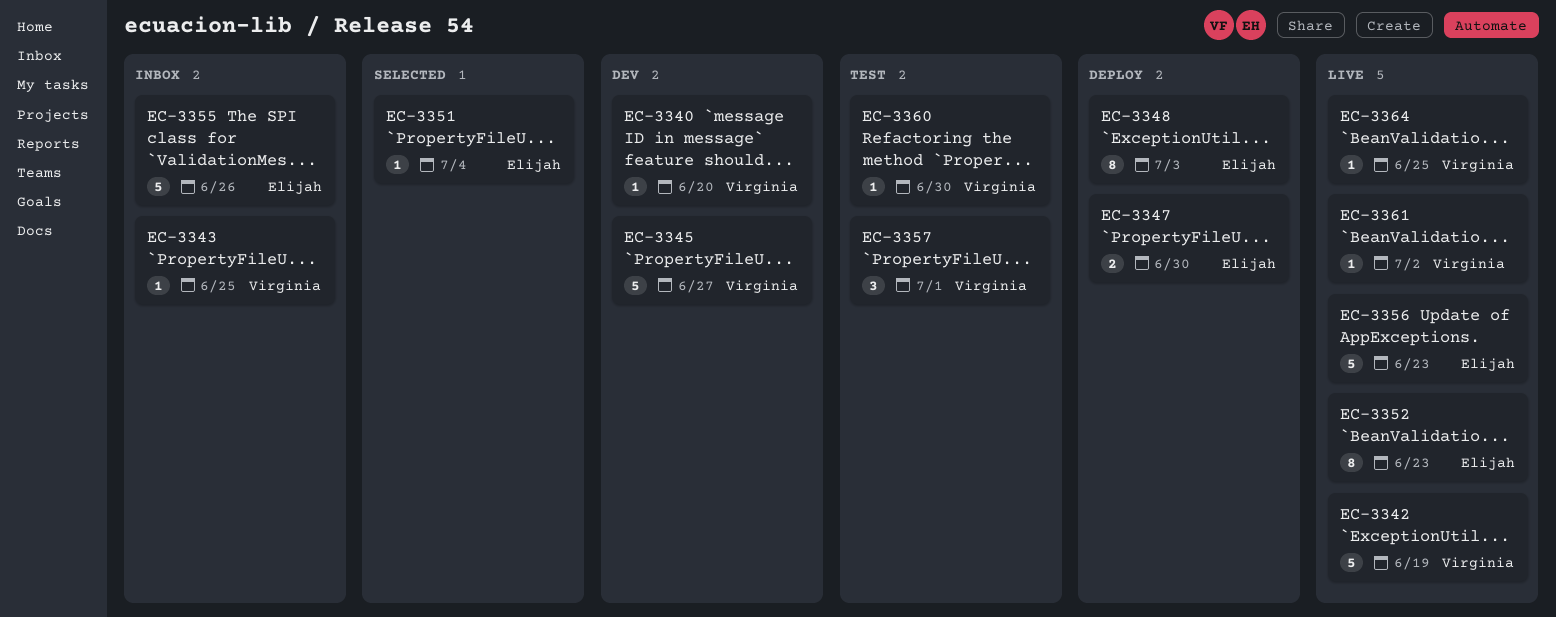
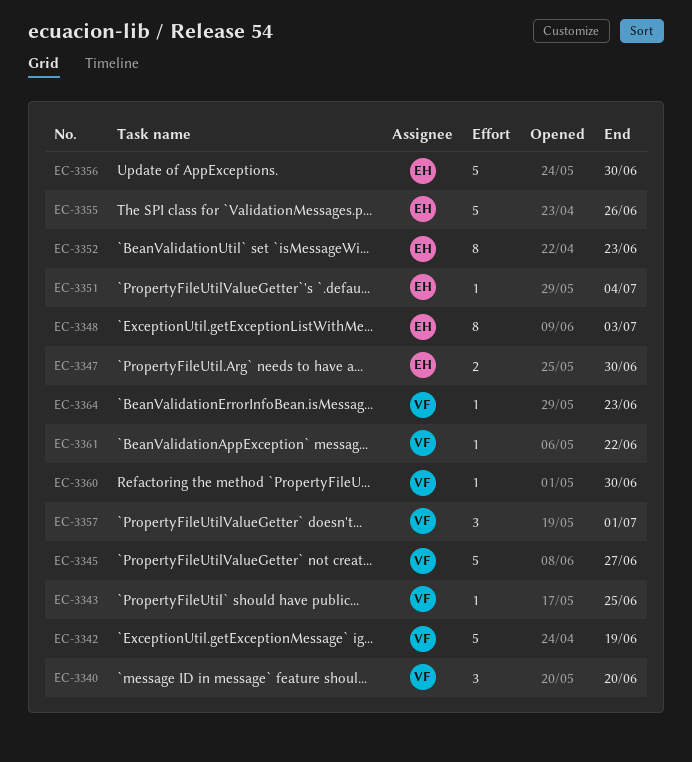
EC-3340, estimate: 1 -> 3
EC-3356, due: Jun 23 -> Jun 30
EC-3361, due: Jul 2 -> Jun 22
EC-3364, due: Jun 25 -> Jun 23

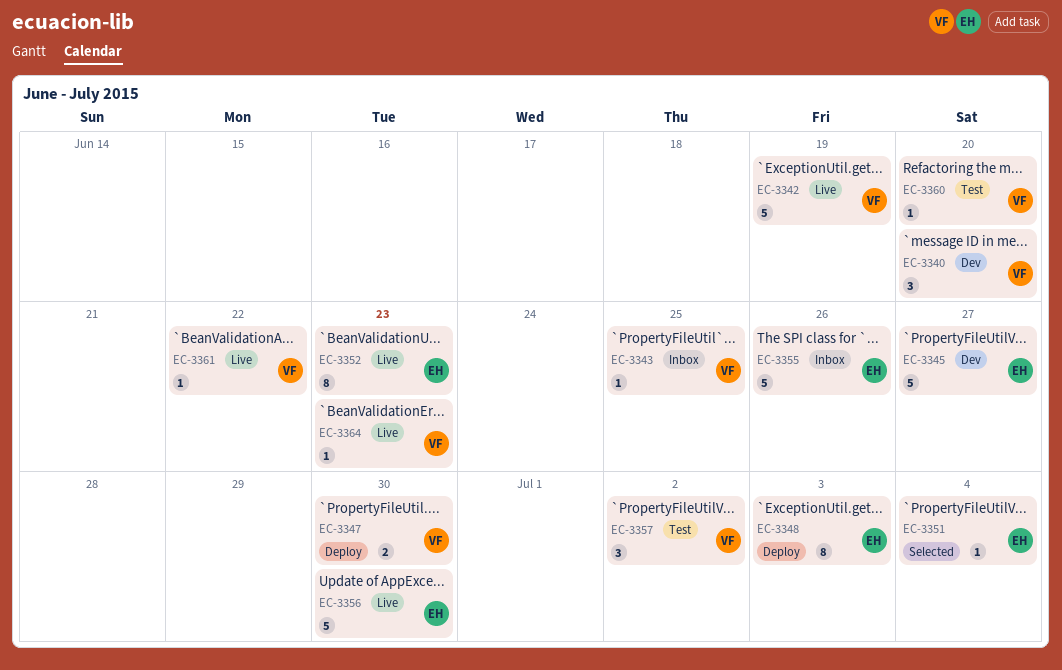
EC-3345, owner: VF -> EH
EC-3347, owner: EH -> VF
EC-3357, due: Jul 1 -> Jul 2
EC-3360, due: Jun 30 -> Jun 20

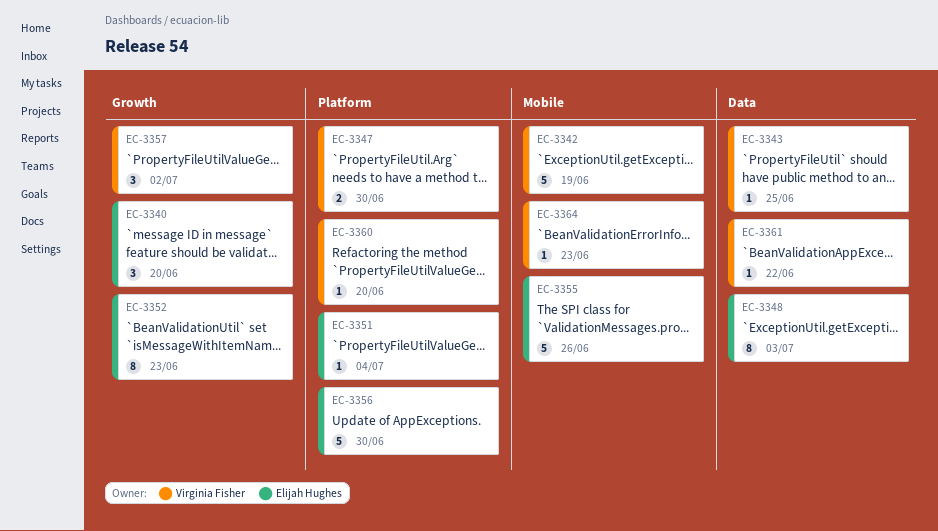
EC-3340, owner: Virginia Fisher -> Elijah Hughes
EC-3345: present -> none

